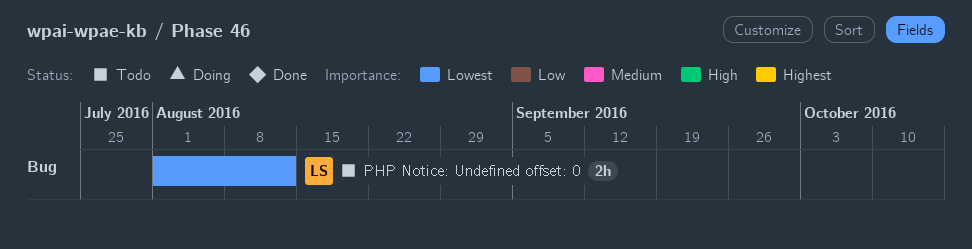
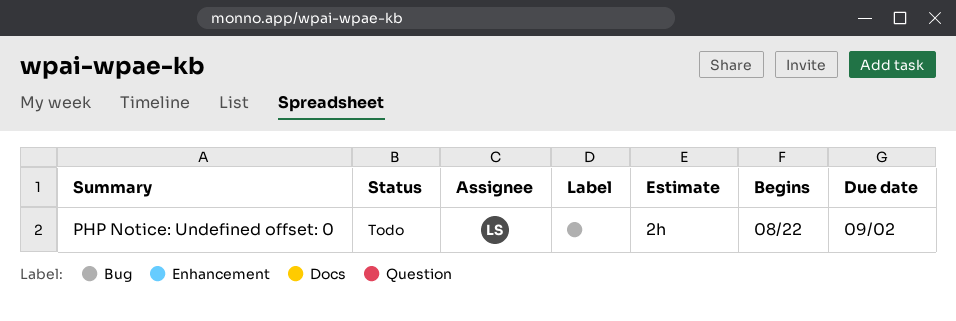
PHP Notice: Undefined offset: 0, start: Aug 1 -> Aug 22
PHP Notice: Undefined offset: 0, due: Aug 12 -> Sep 2

